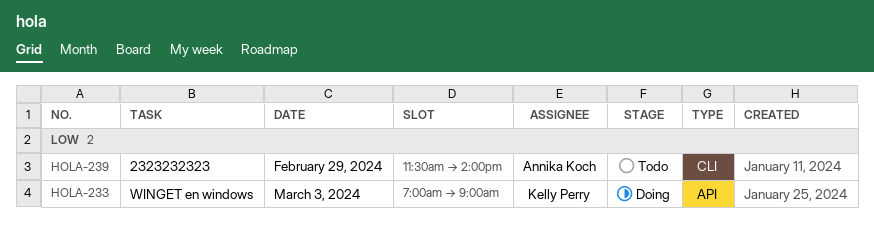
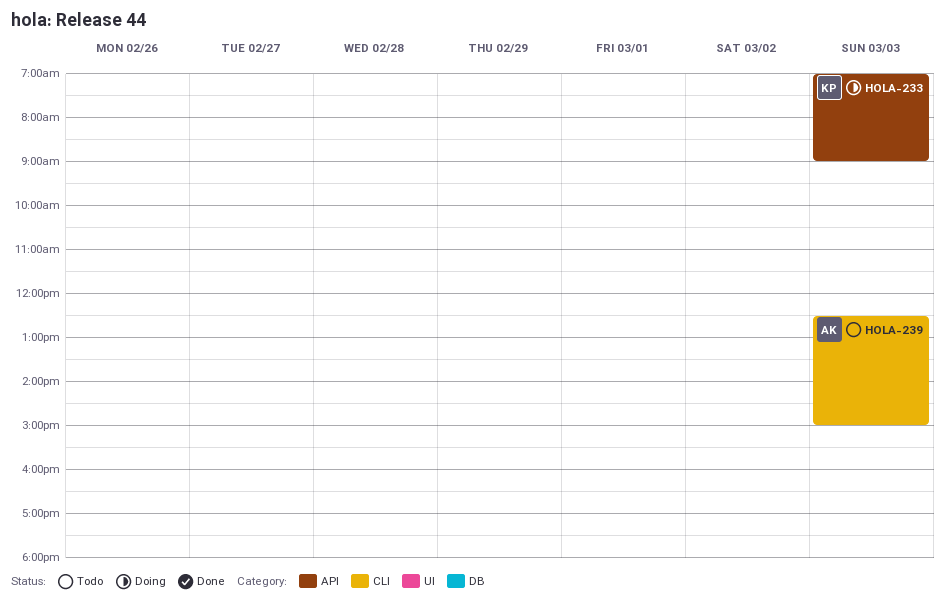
HOLA-239, day: Feb 29 -> Mar 3
HOLA-239, begins: 11:30 -> 12:30
HOLA-239, ends: 14:00 -> 15:00

